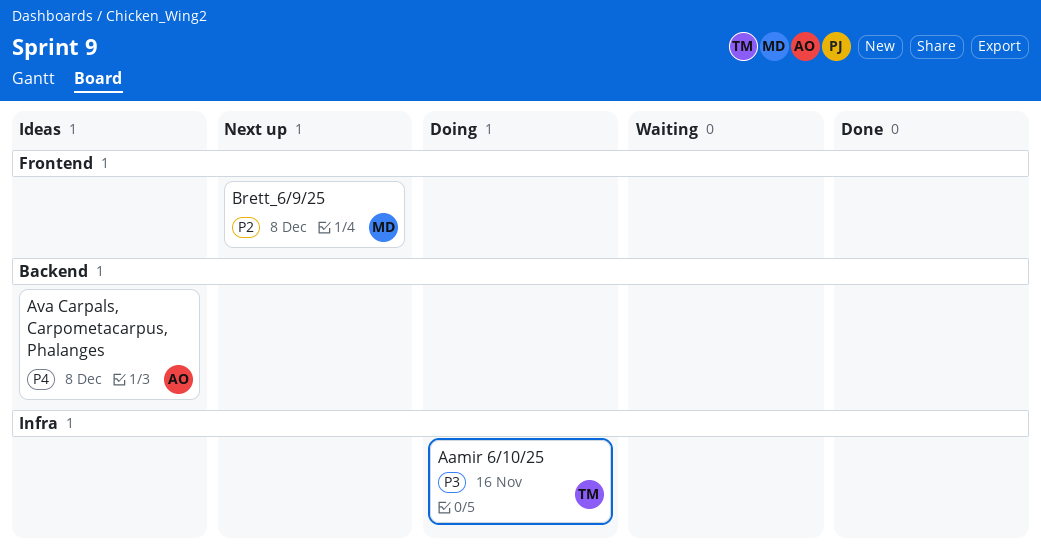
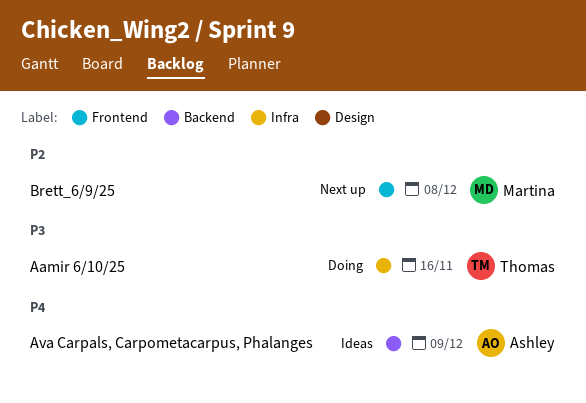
Ava Carpals, Carpometacarpus, Phalanges, due: Dec 8 -> Dec 9

